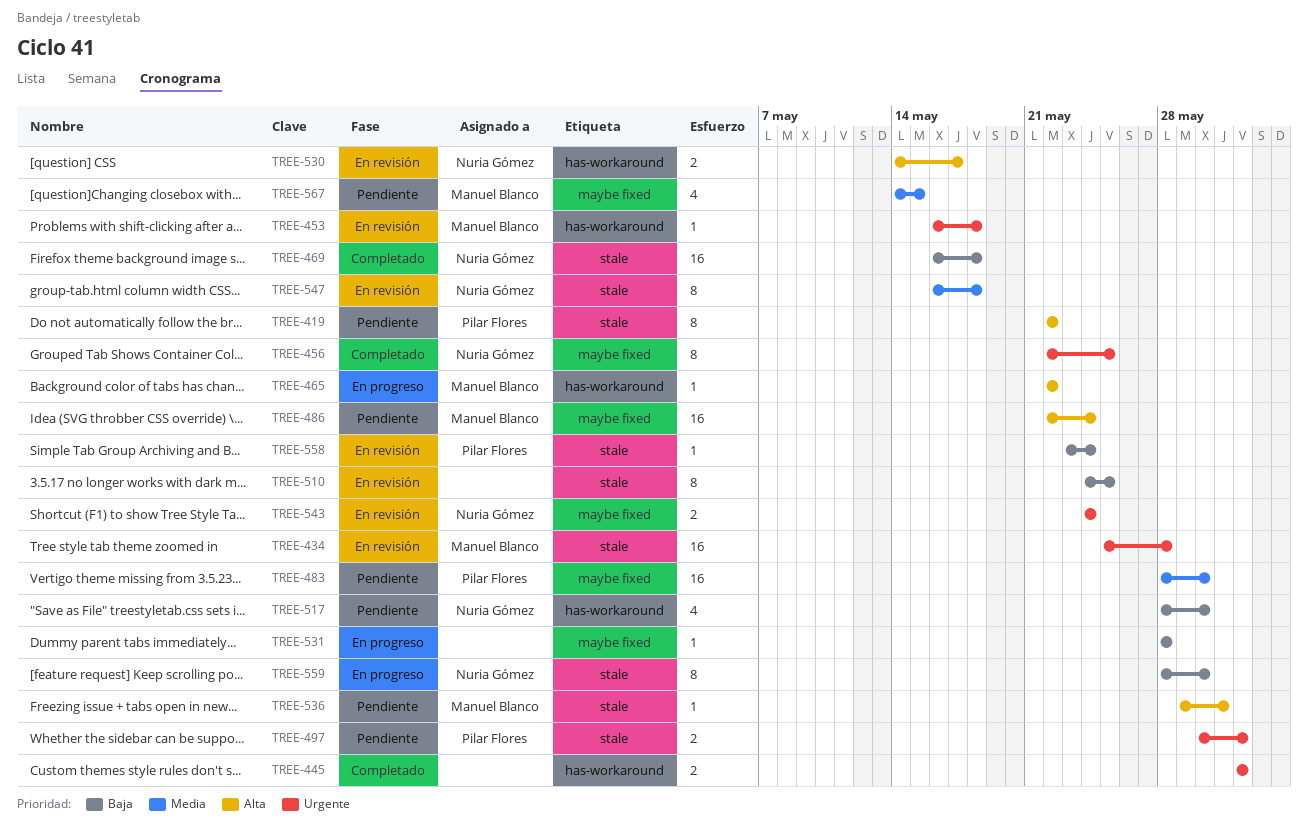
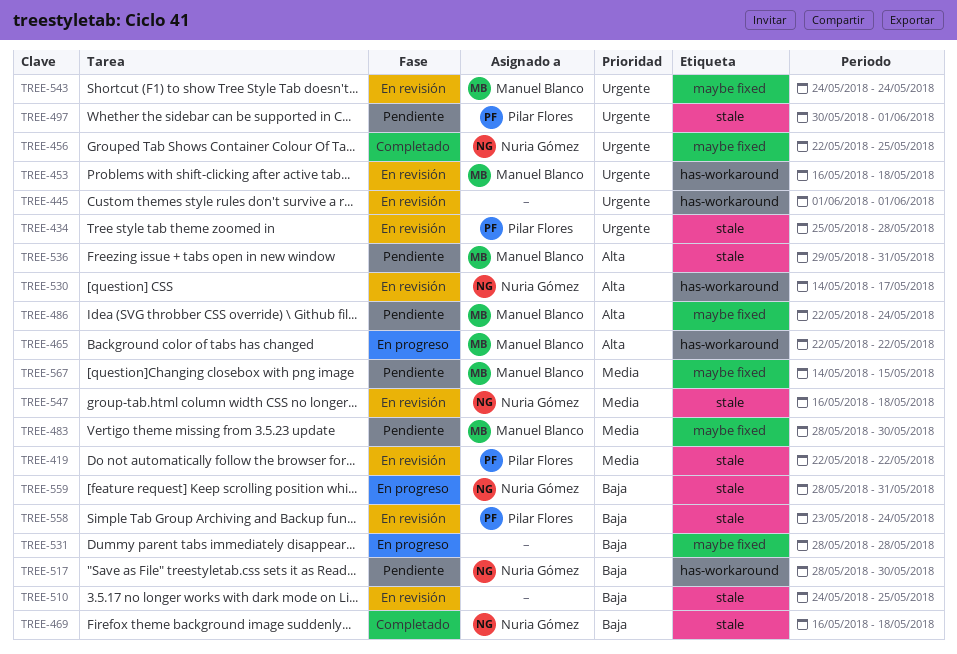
TREE-419, status: Pendiente -> En revisión
TREE-419, priority: Alta -> Media
TREE-434, owner: Manuel Blanco -> Pilar Flores
TREE-445, status: Completado -> En revisión
TREE-483, owner: Pilar Flores -> Manuel Blanco
TREE-543, owner: Nuria Gómez -> Manuel Blanco
TREE-559, due: May 30 -> May 31

